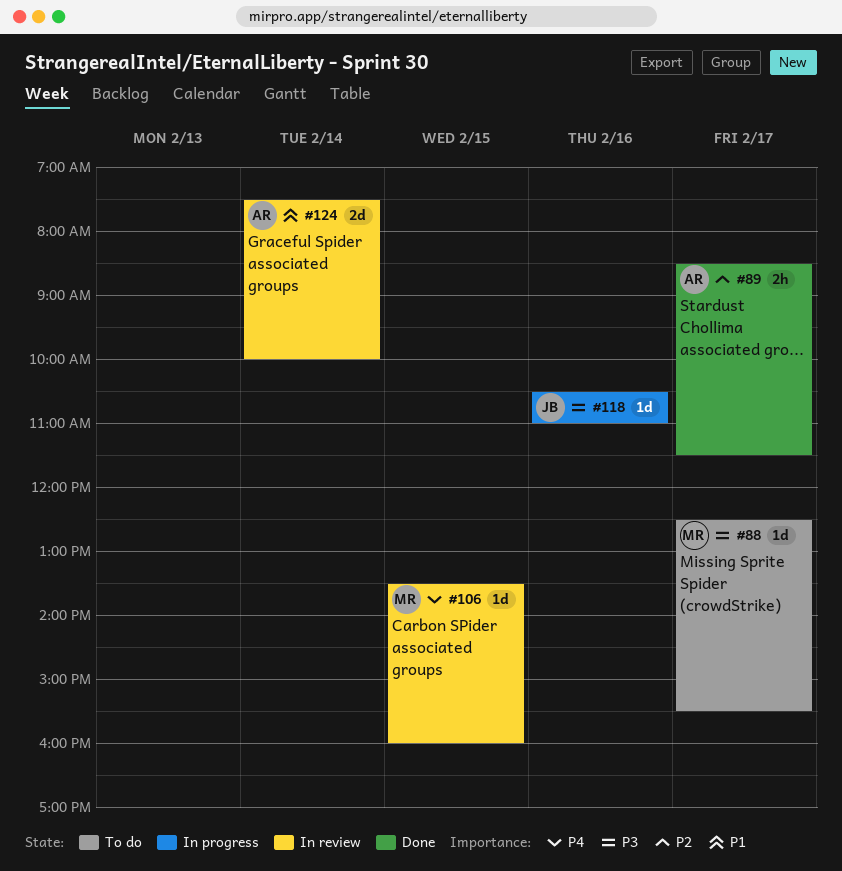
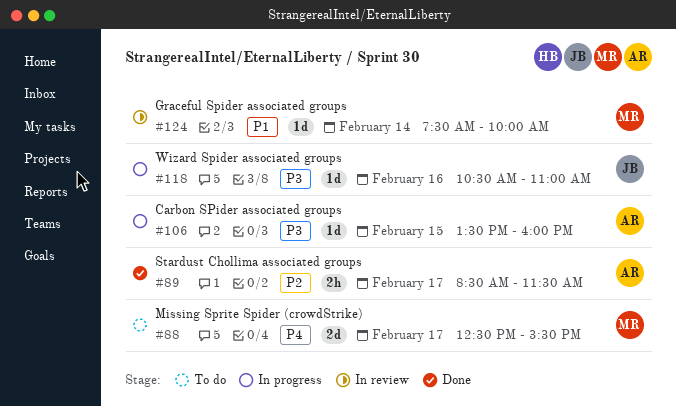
#88, priority: P3 -> P4
#88, estimate: 1d -> 2d
#106, status: In review -> In progress
#106, owner: MR -> AR
#106, priority: P4 -> P3
#124, owner: AR -> MR
#124, estimate: 2d -> 1d

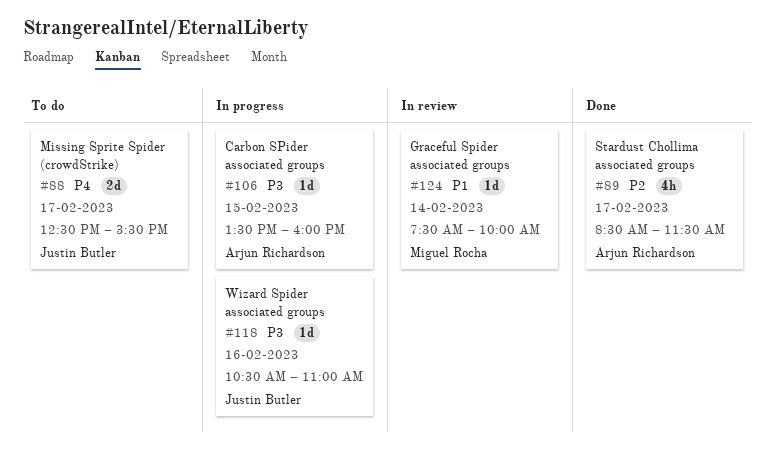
#88, owner: Miguel Rocha -> Justin Butler
#89, estimate: 2h -> 4h

